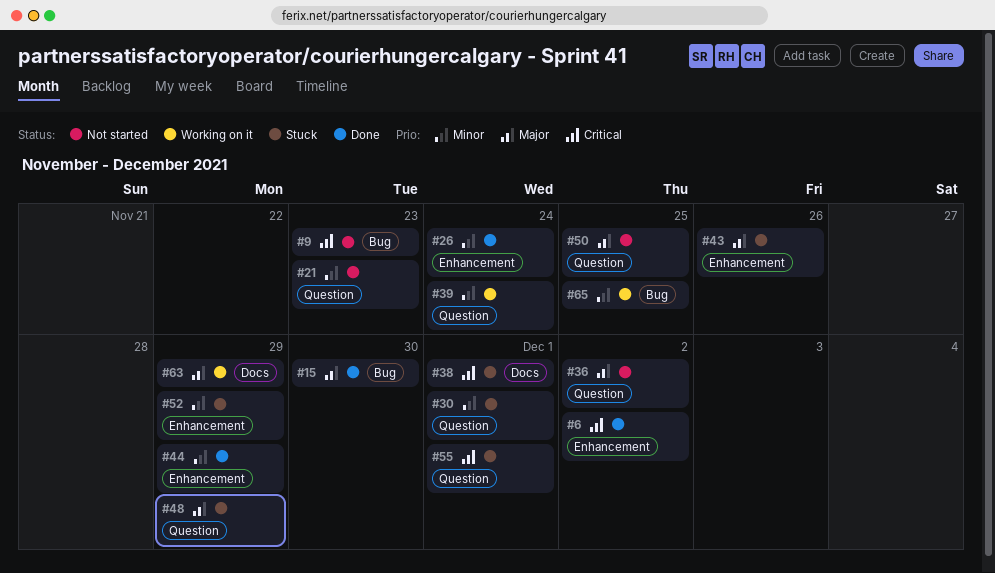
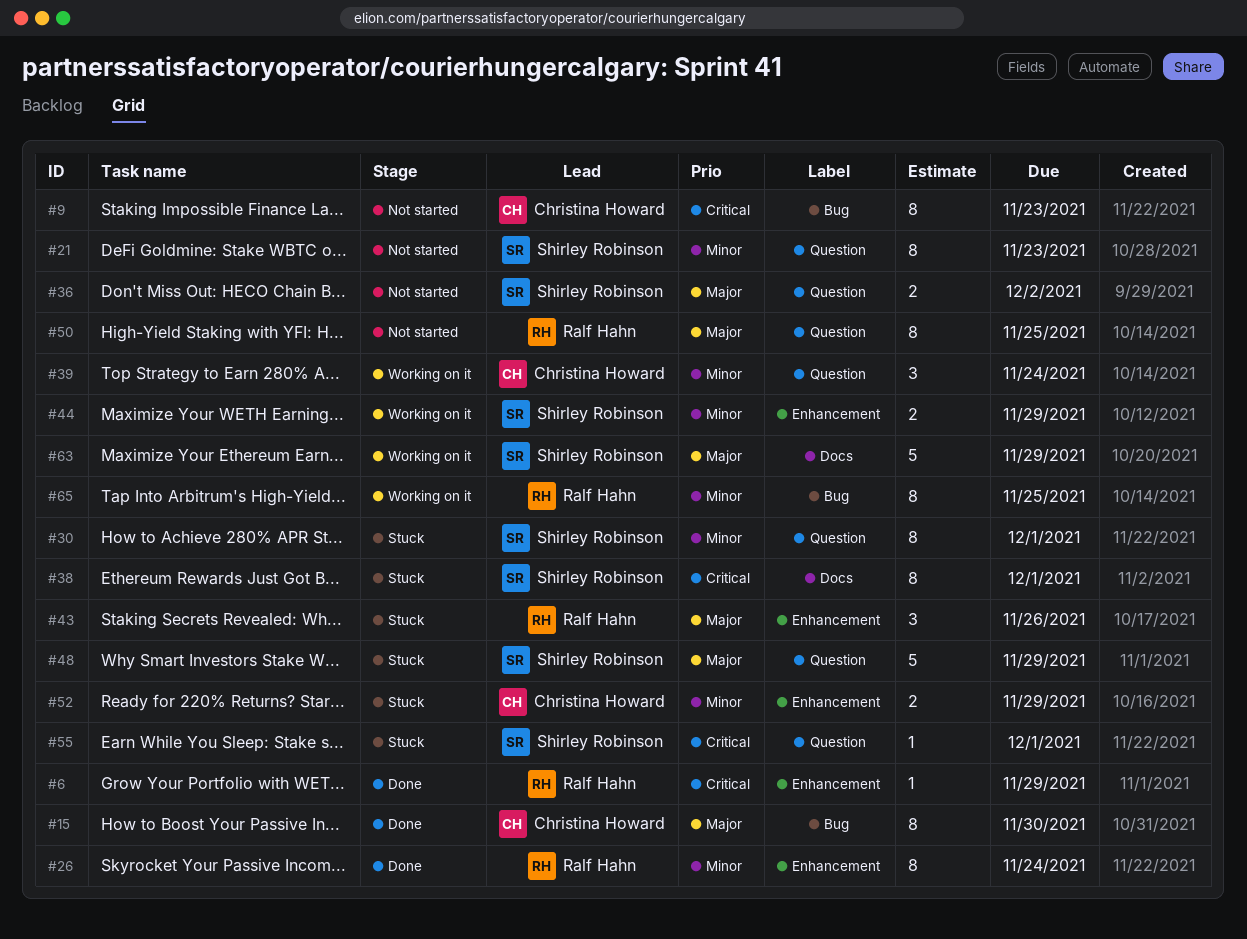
#6, due: Dec 2 -> Nov 29
#44, status: Done -> Working on it

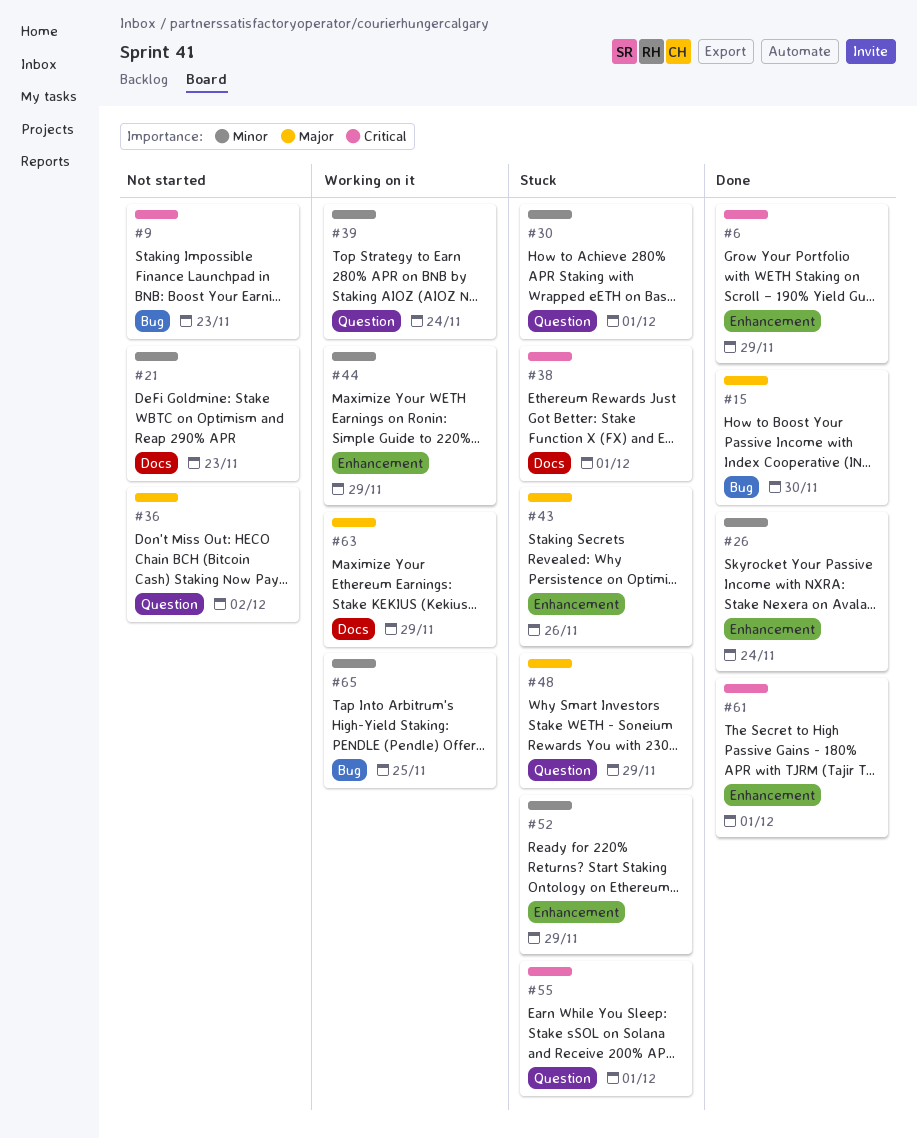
#21, label: Question -> Docs
#50: present -> none
#61: none -> present

